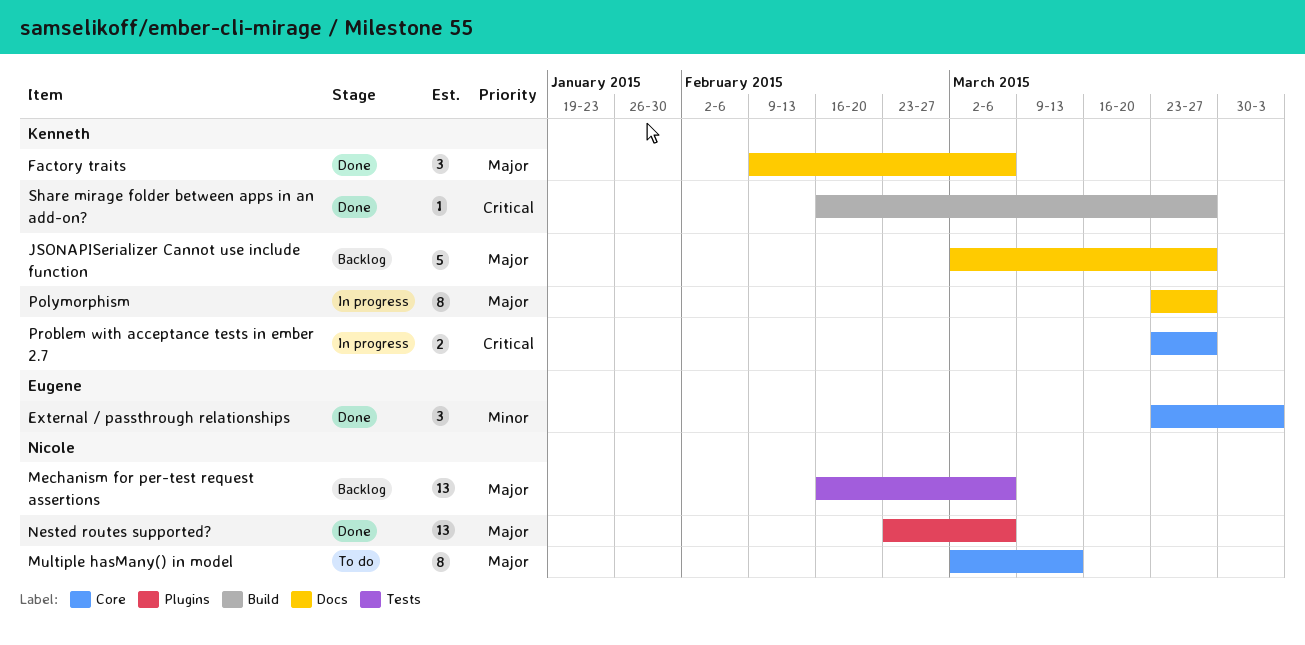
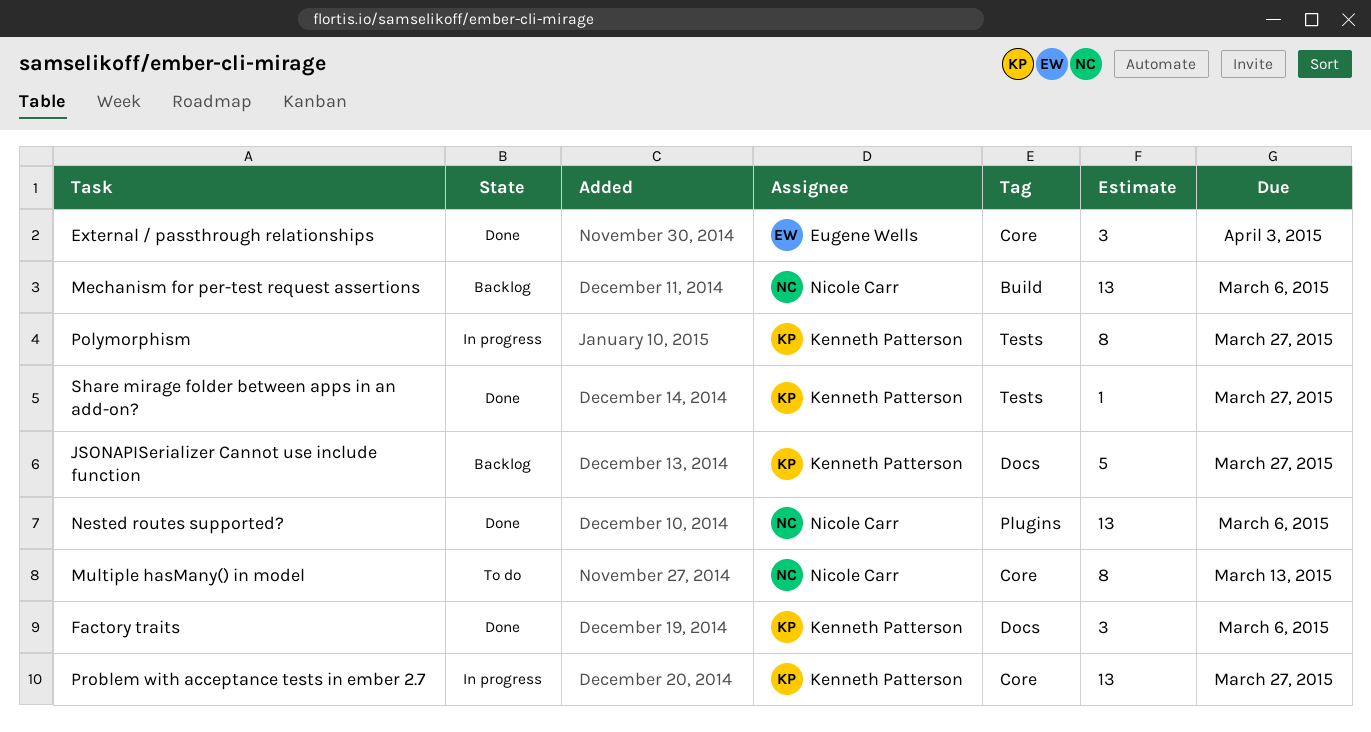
Mechanism for per-test request assertions, label: Tests -> Build
Polymorphism, label: Docs -> Tests
Problem with acceptance tests in ember 2.7, estimate: 2 -> 13
Share mirage folder between apps in an add-on?, label: Build -> Tests

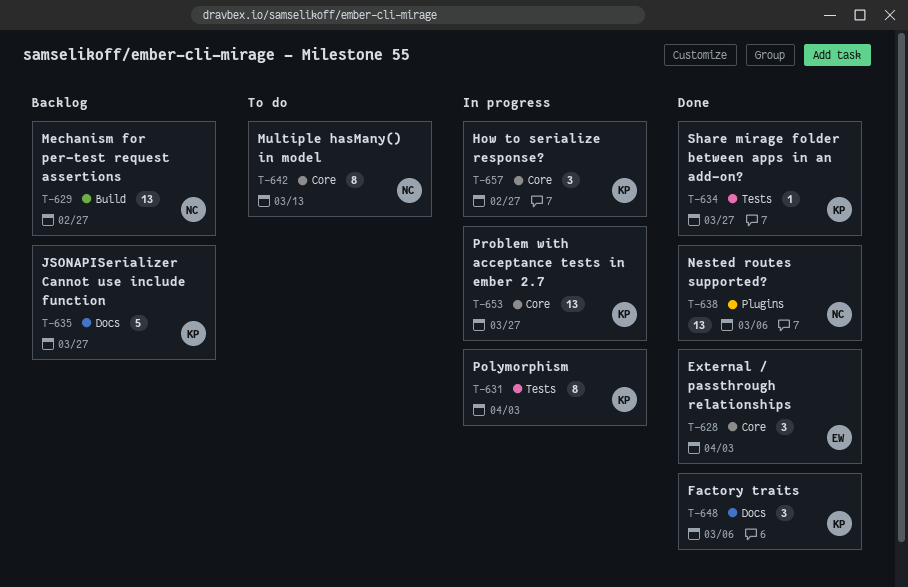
How to serialize response?: none -> present
Mechanism for per-test request assertions, due: Mar 6 -> Feb 27
Polymorphism, due: Mar 27 -> Apr 3

